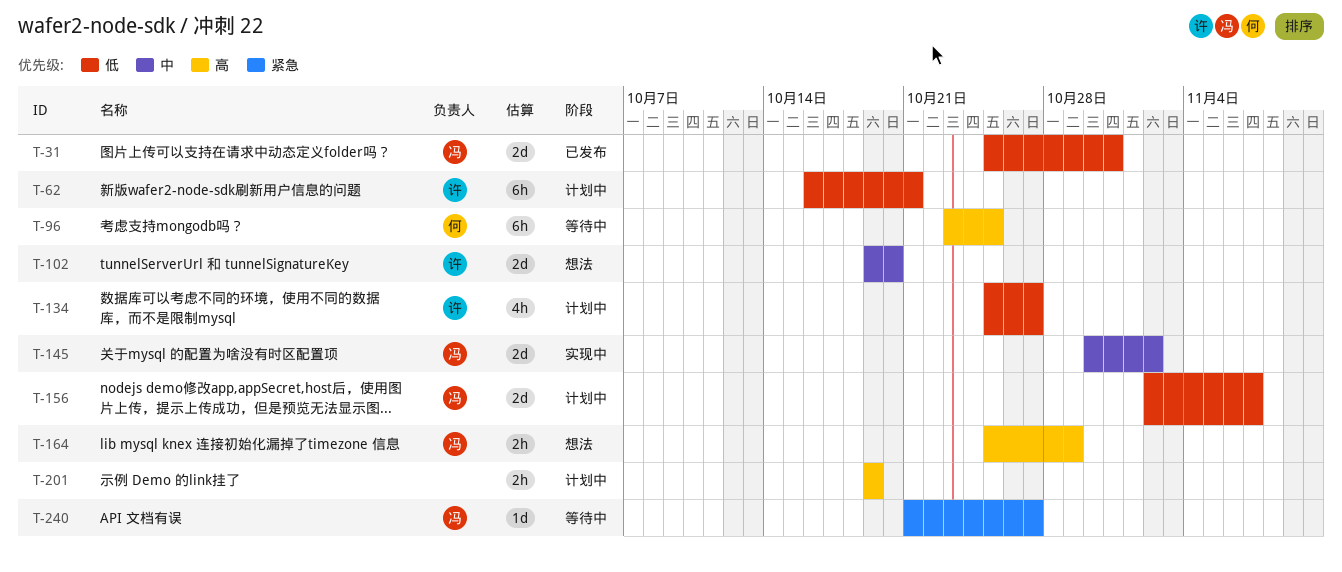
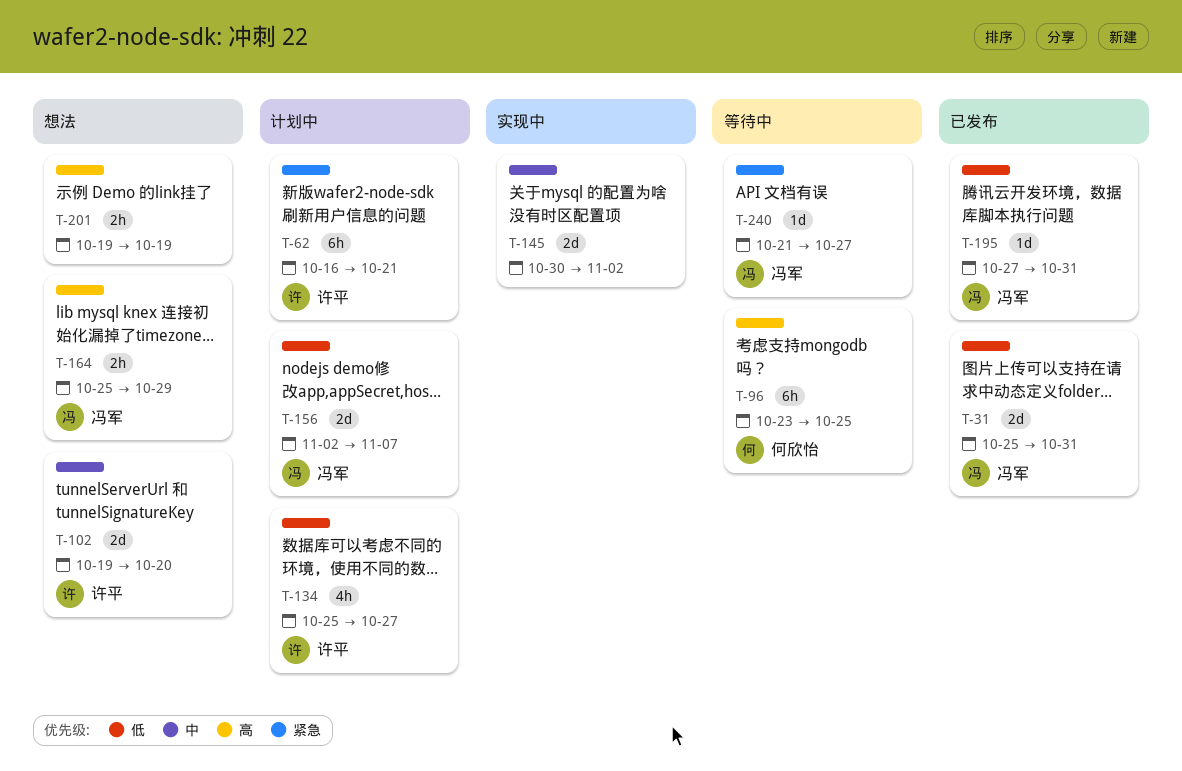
T-62, priority: 低 -> 紧急
T-145, owner: 冯军 -> none
T-195: none -> present
T-201, status: 计划中 -> 想法

